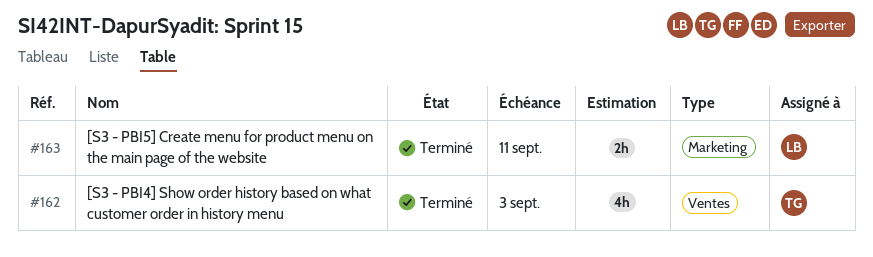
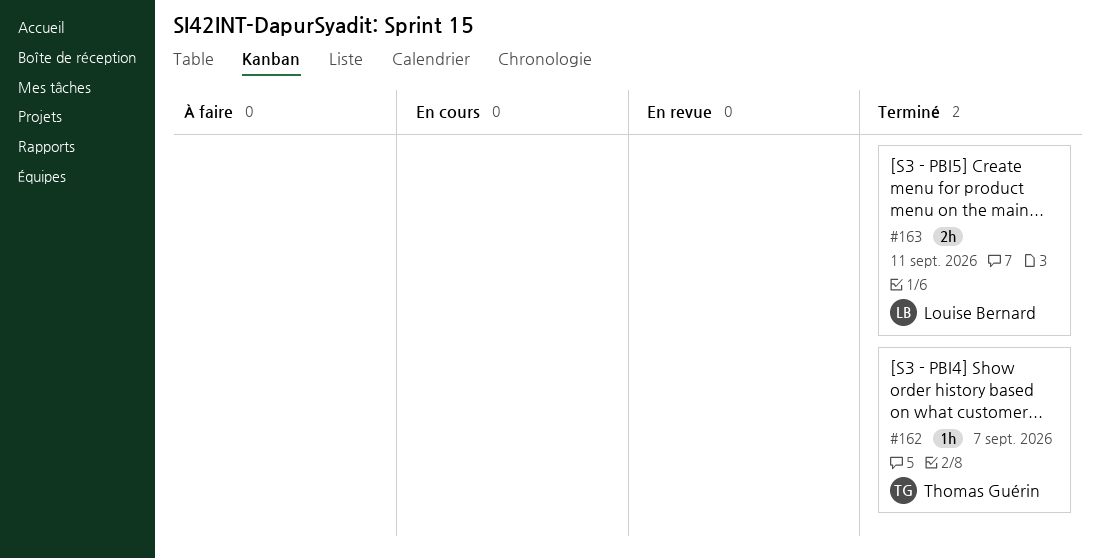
#162, estimate: 4h -> 1h
#162, due: Sep 3 -> Sep 7

